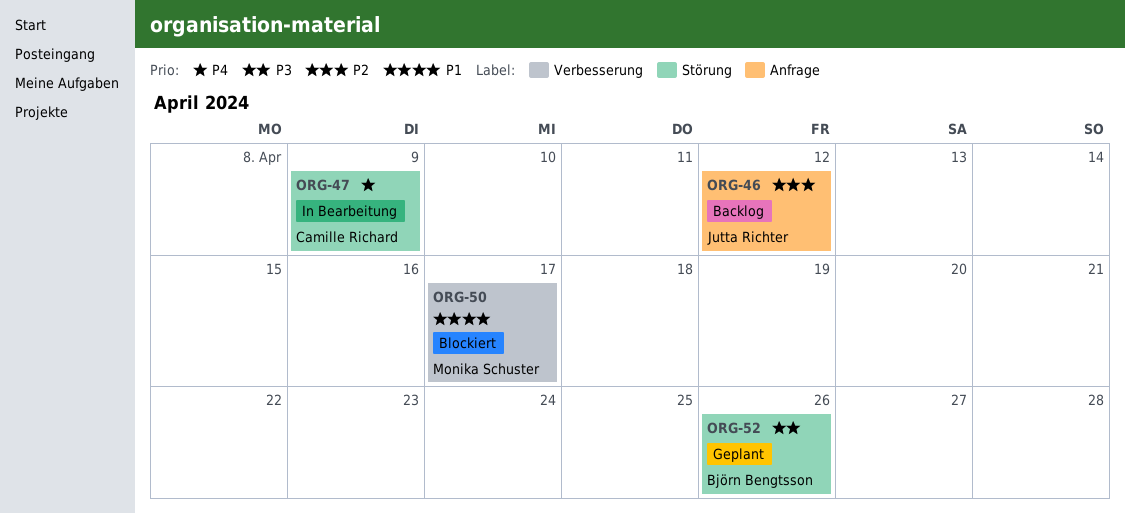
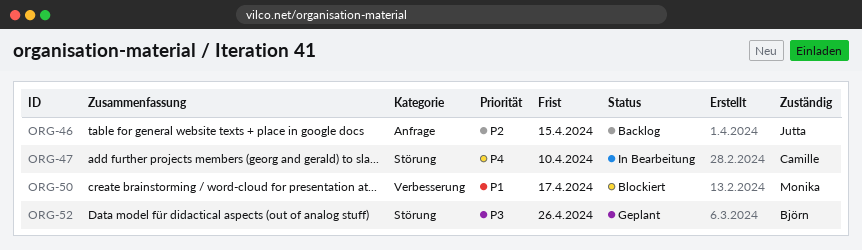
ORG-46, due: Apr 12 -> Apr 15
ORG-47, due: Apr 9 -> Apr 10

